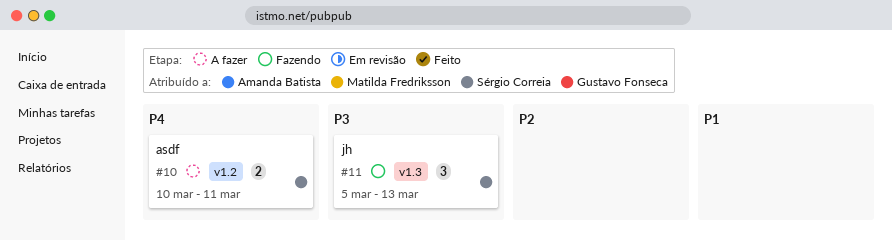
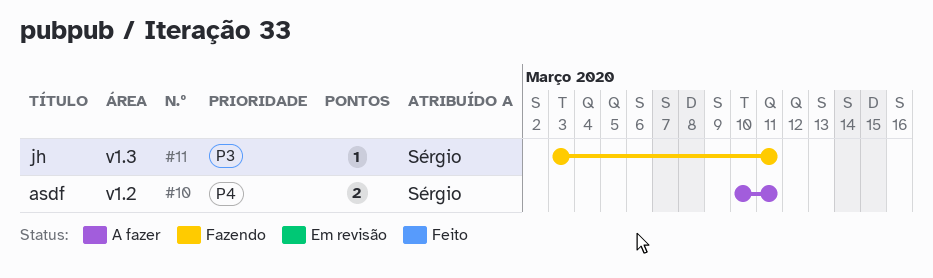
#11, estimate: 3 -> 1
#11, start: Mar 5 -> Mar 3
#11, due: Mar 13 -> Mar 11

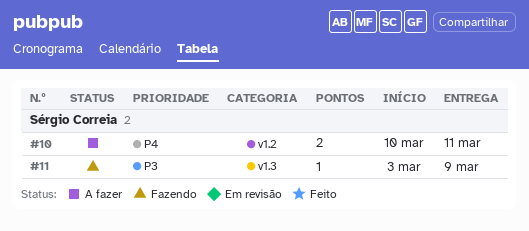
#11, due: Mar 11 -> Mar 9

